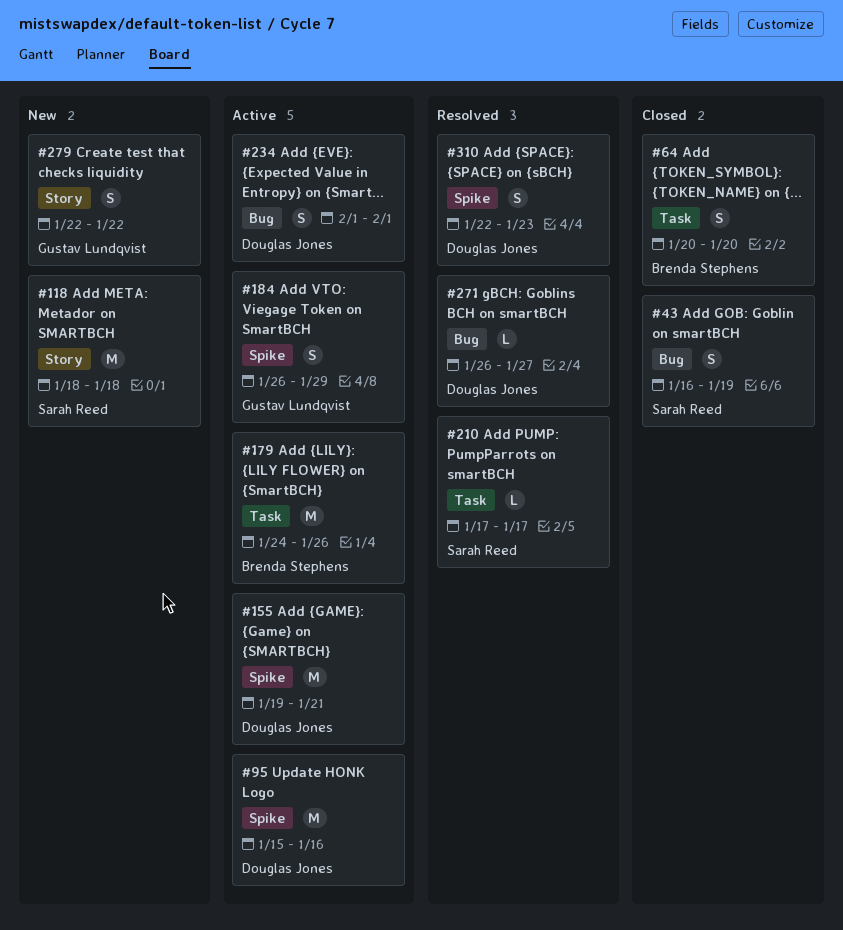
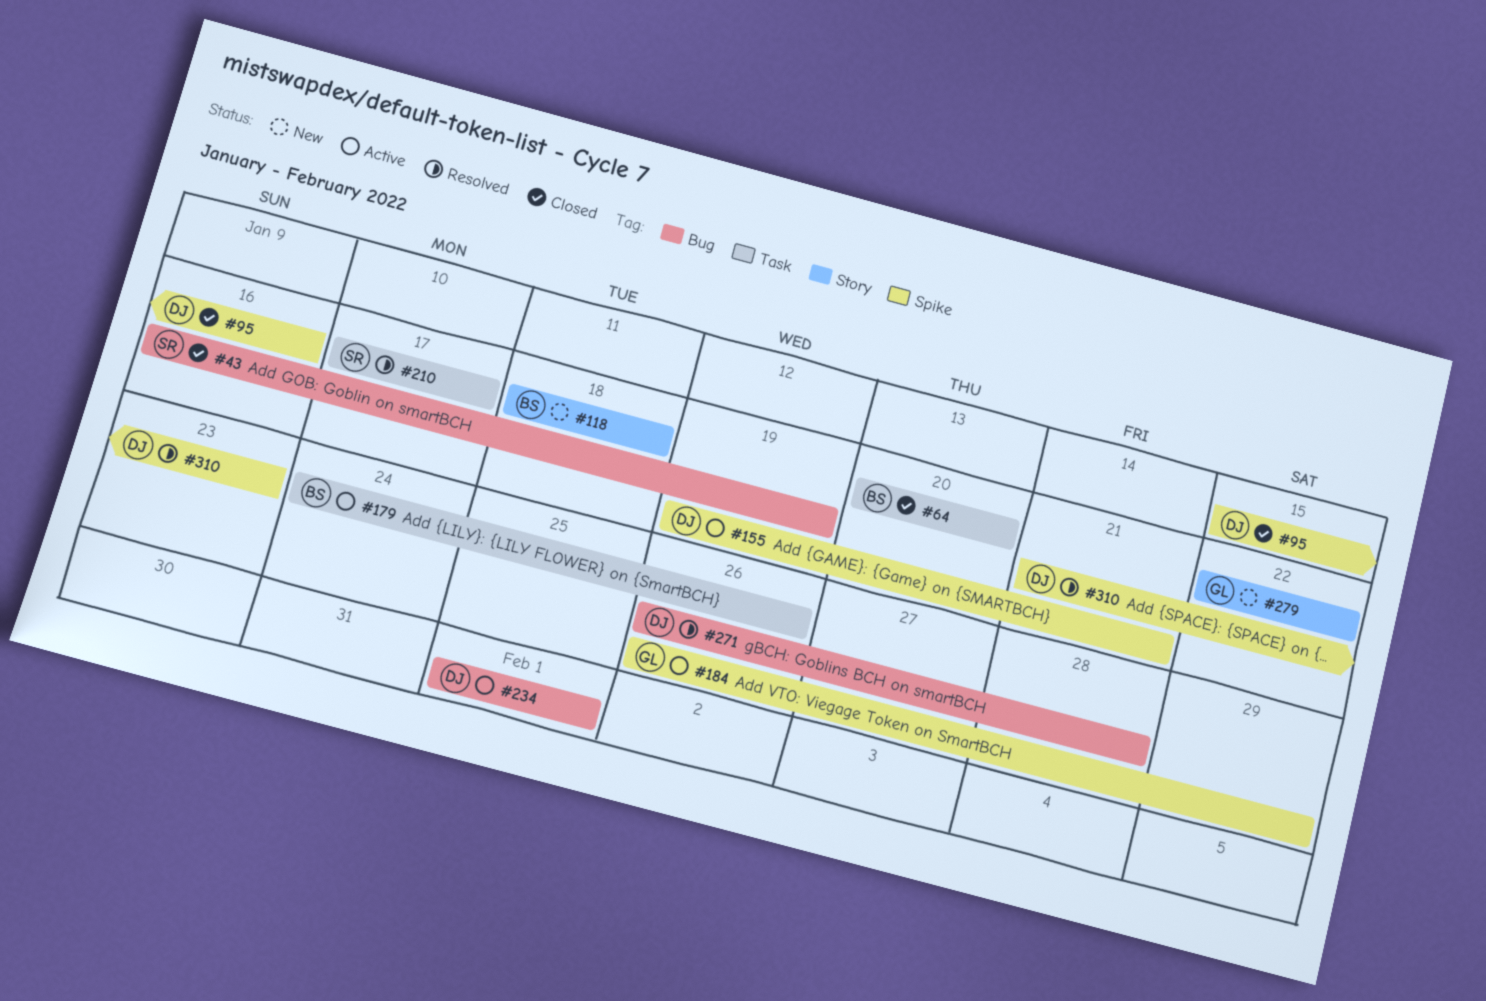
#95, status: Active -> Closed
#118, owner: Sarah Reed -> Brenda Stephens
#271, due: Jan 27 -> Jan 28
#310, start: Jan 22 -> Jan 21

